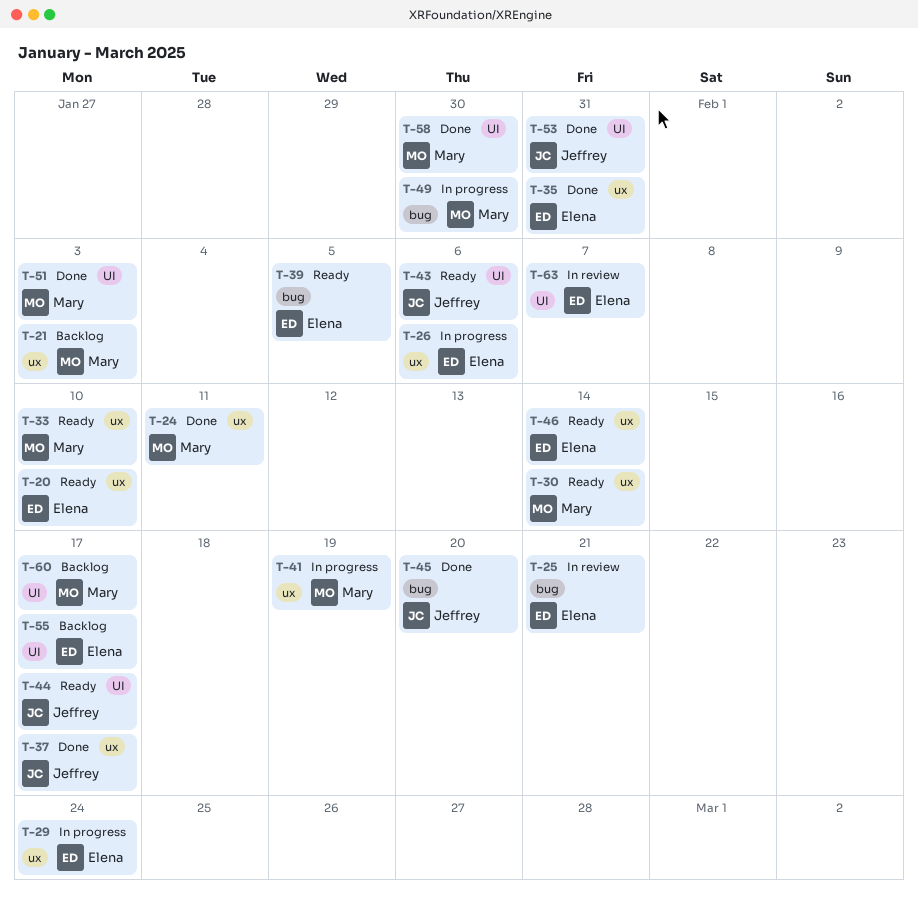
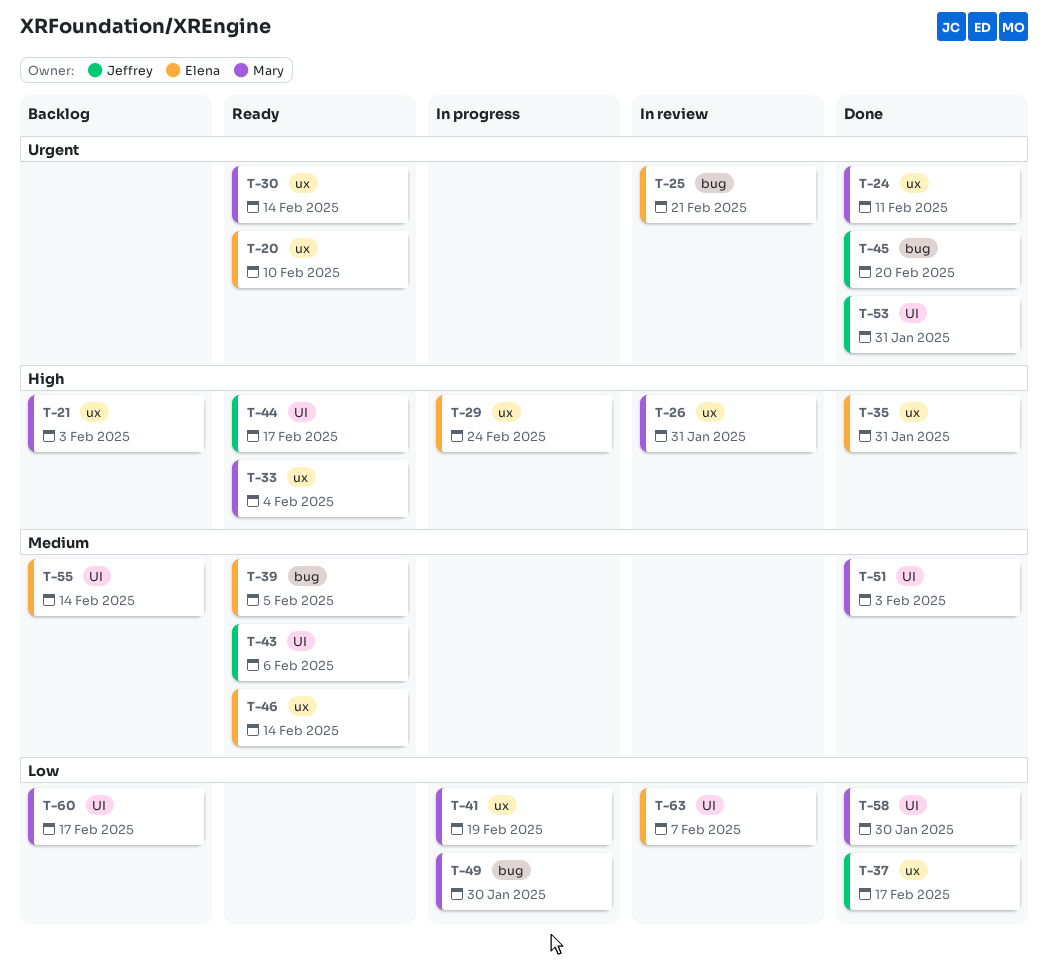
T-26, status: In progress -> In review
T-26, owner: Elena -> Mary
T-26, due: Feb 6 -> Jan 31
T-33, due: Feb 10 -> Feb 4
T-55, due: Feb 17 -> Feb 14

